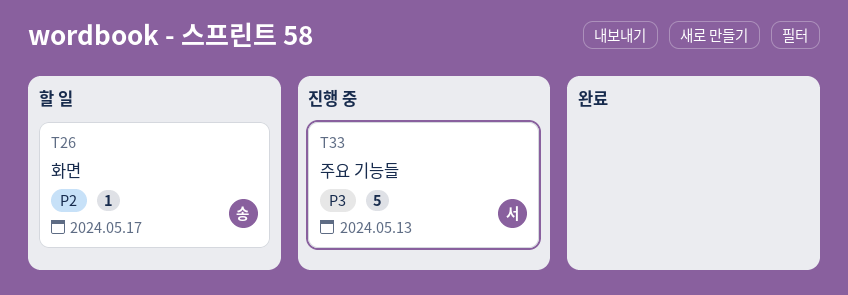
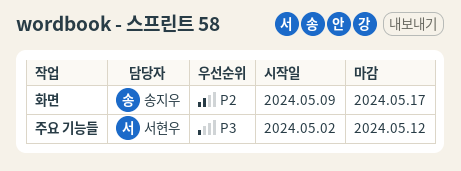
주요 기능들, due: May 13 -> May 12

